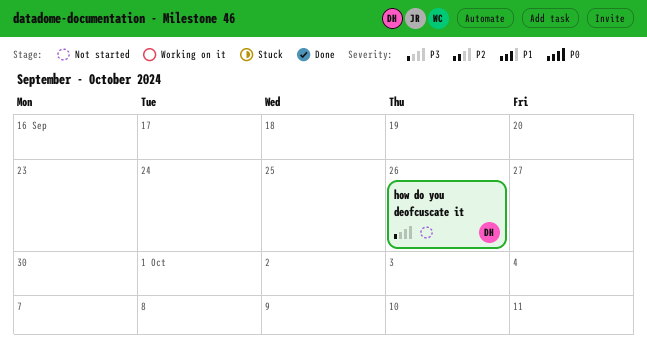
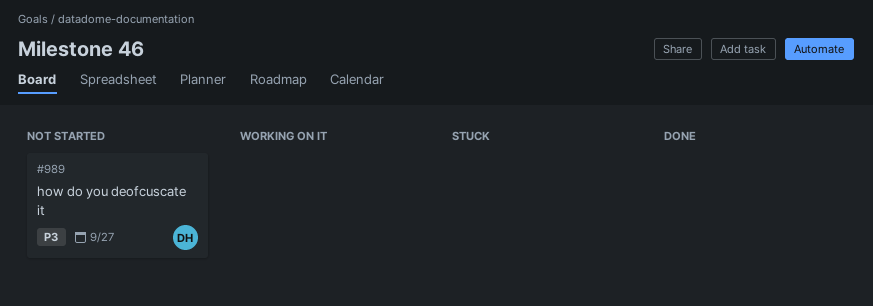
how do you deofcuscate it, due: Sep 26 -> Sep 27

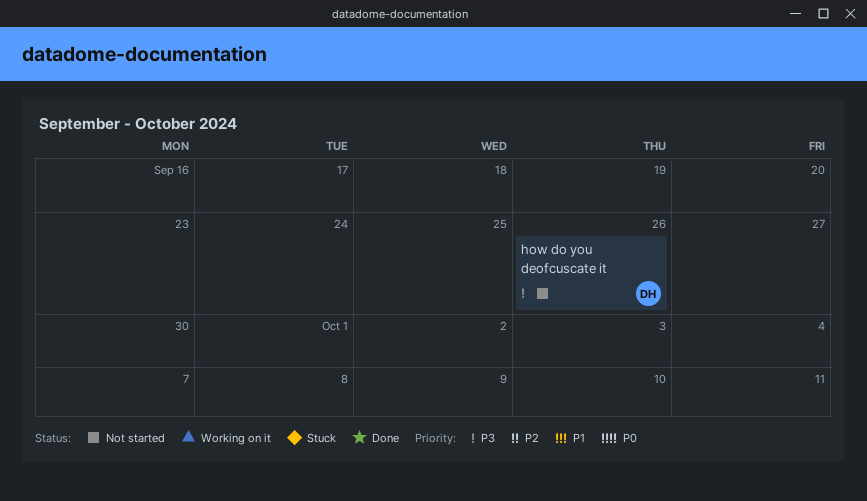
how do you deofcuscate it, due: Sep 27 -> Sep 26

